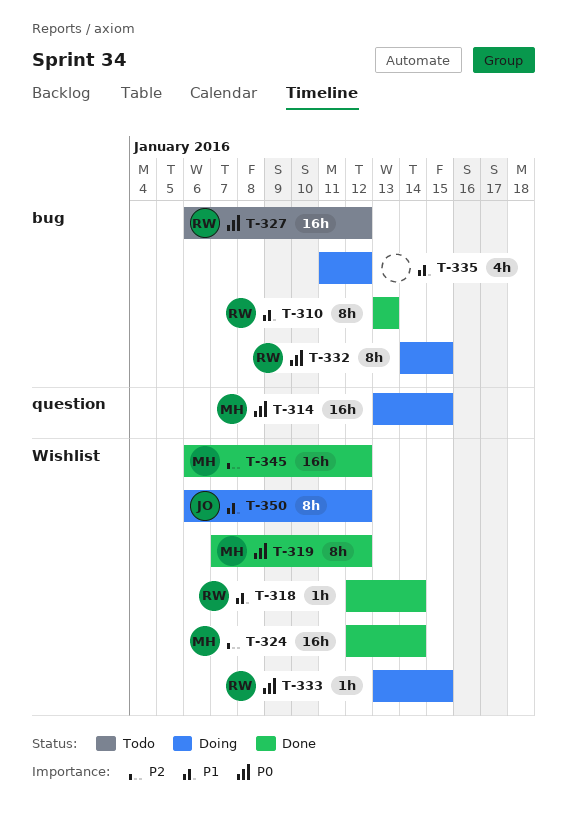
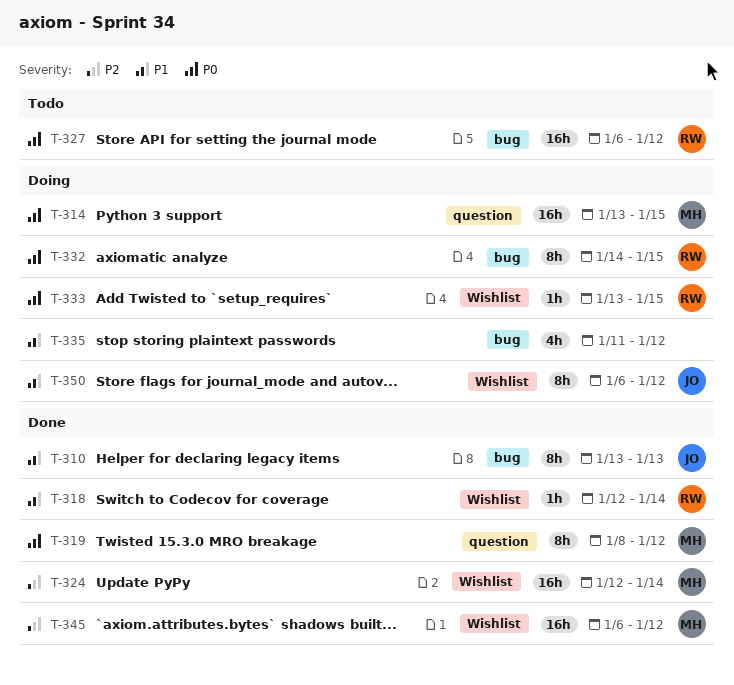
T-310, owner: RW -> JO
T-319, label: Wishlist -> question
T-319, start: Jan 7 -> Jan 8

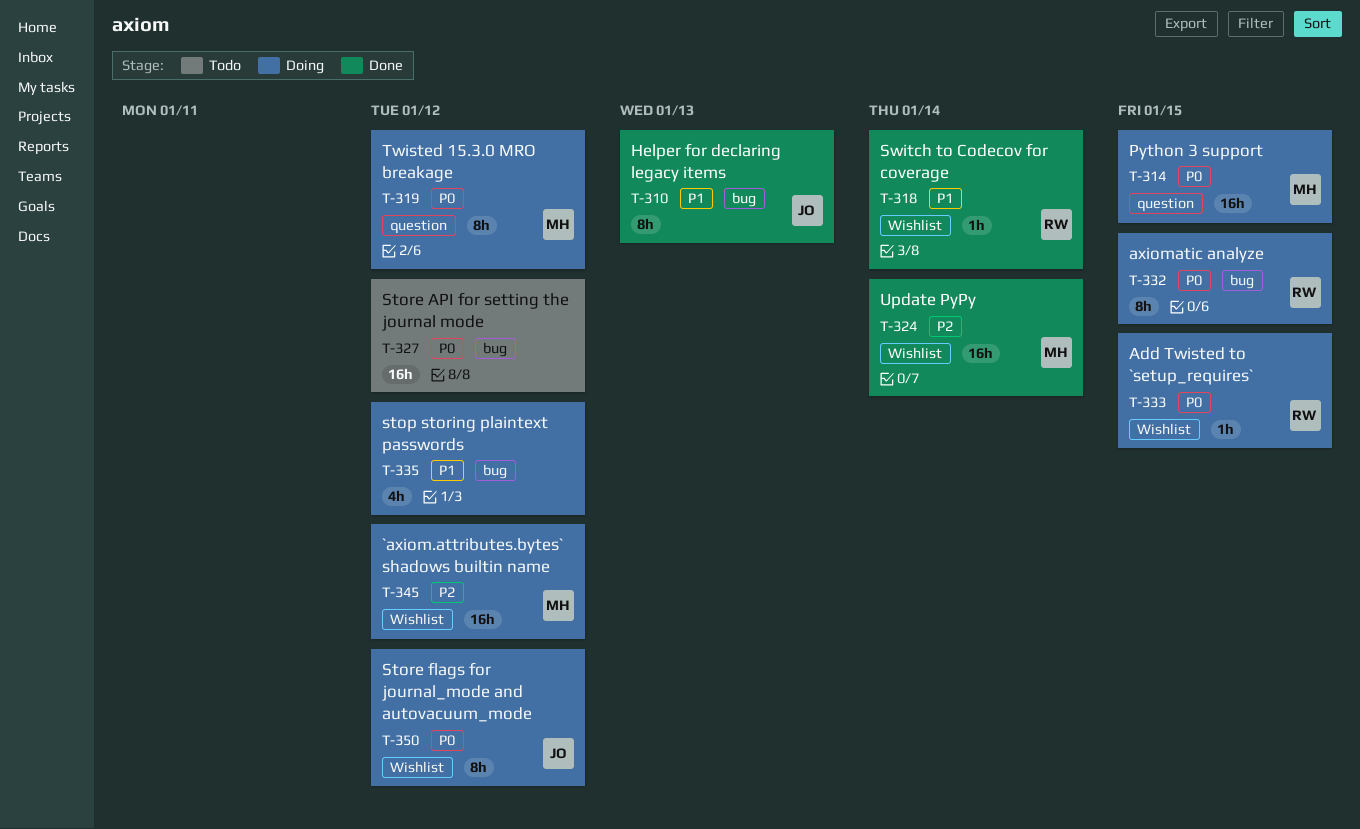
T-319, status: Done -> Doing
T-327, owner: RW -> none
T-345, status: Done -> Doing
T-350, priority: P1 -> P0

